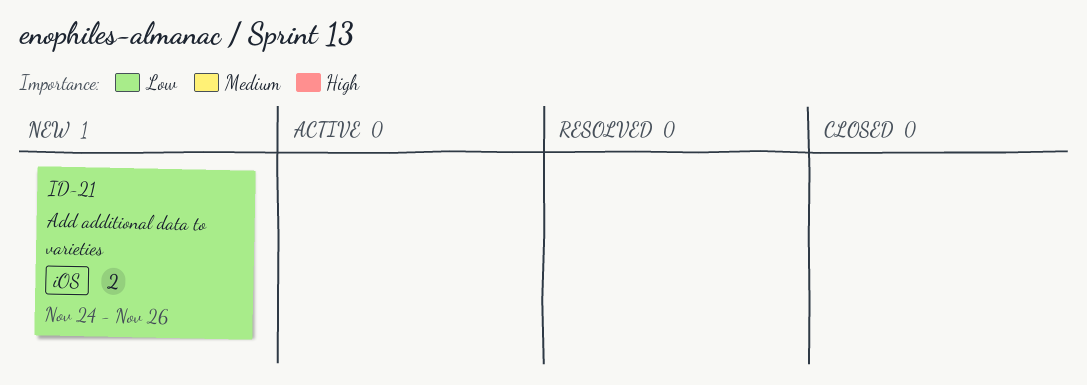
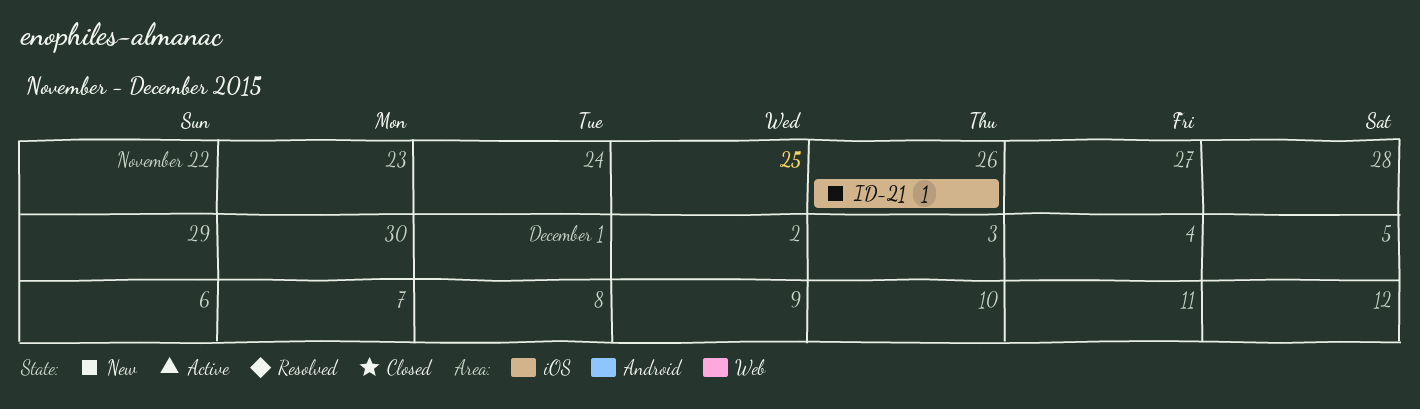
ID-21, estimate: 2 -> 1
ID-21, start: Nov 24 -> Nov 26

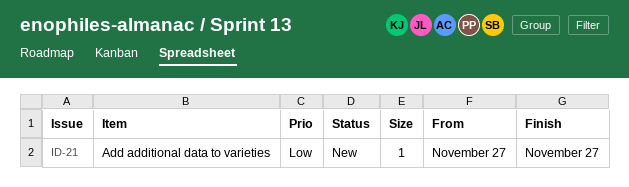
ID-21, start: Nov 26 -> Nov 27
ID-21, due: Nov 26 -> Nov 27

